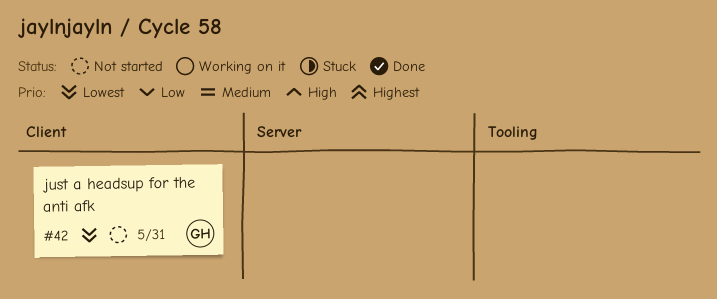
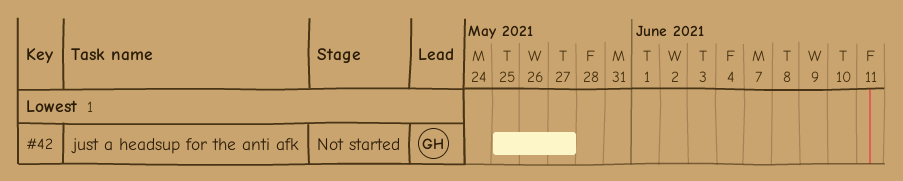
#42, due: May 31 -> May 27

